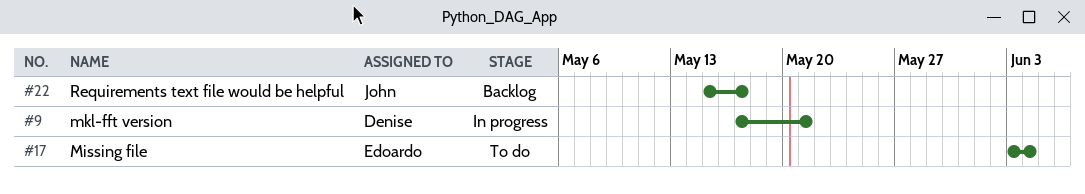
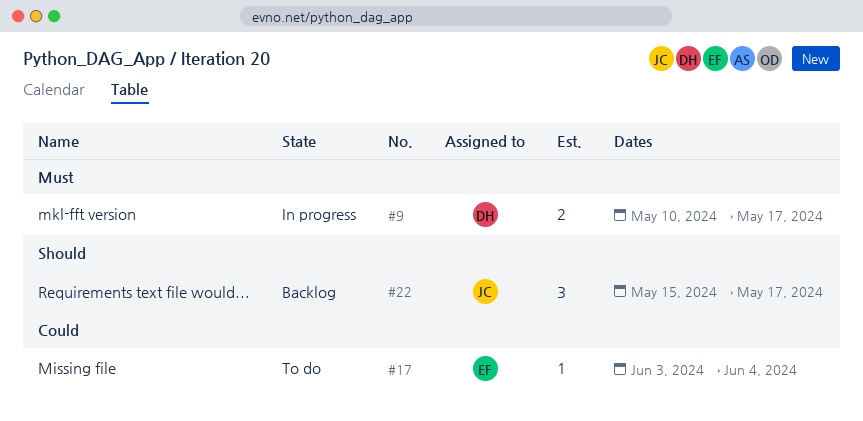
#9, start: May 17 -> May 10
#9, due: May 21 -> May 17

